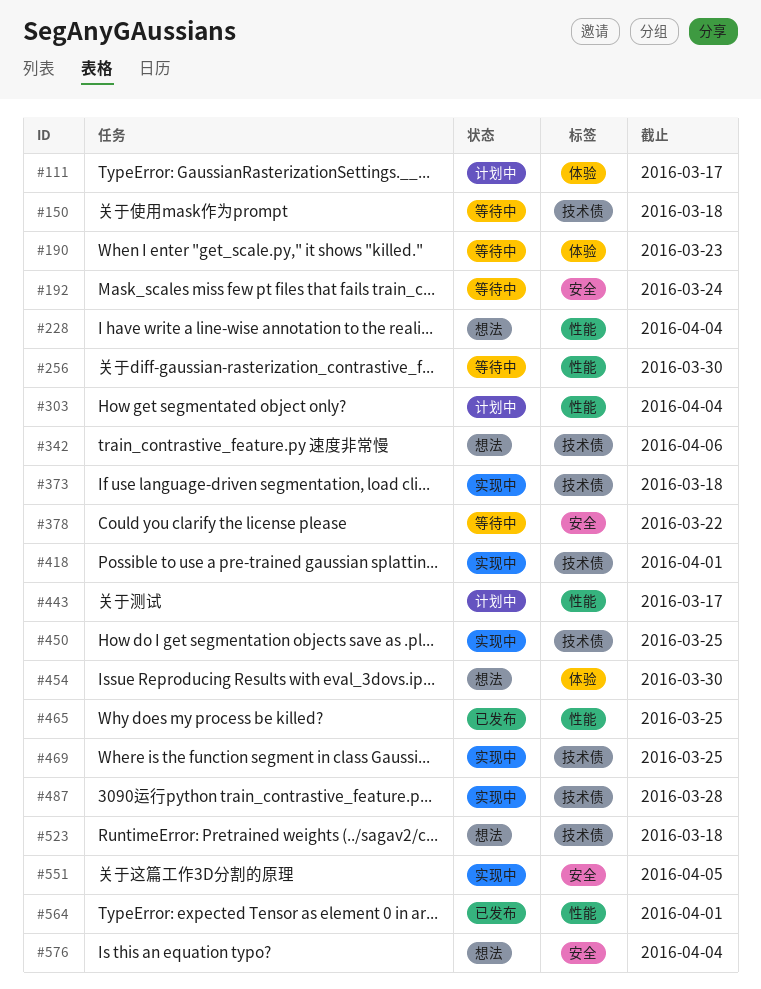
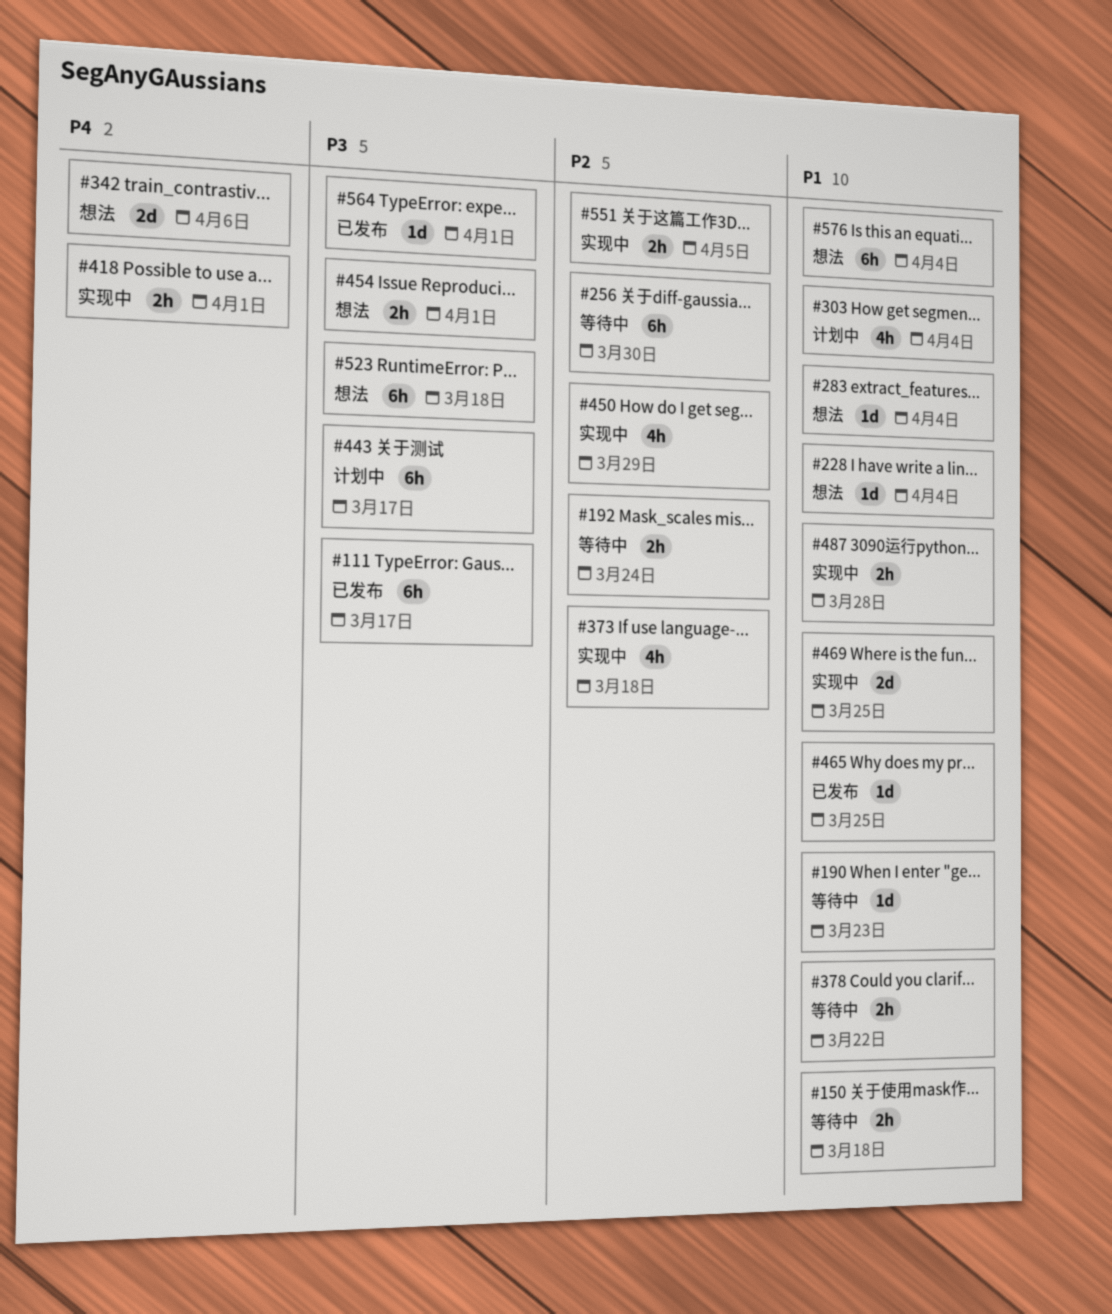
#111, status: 计划中 -> 已发布
#283: none -> present
#450, due: Mar 25 -> Mar 29
#454, due: Mar 30 -> Apr 1

